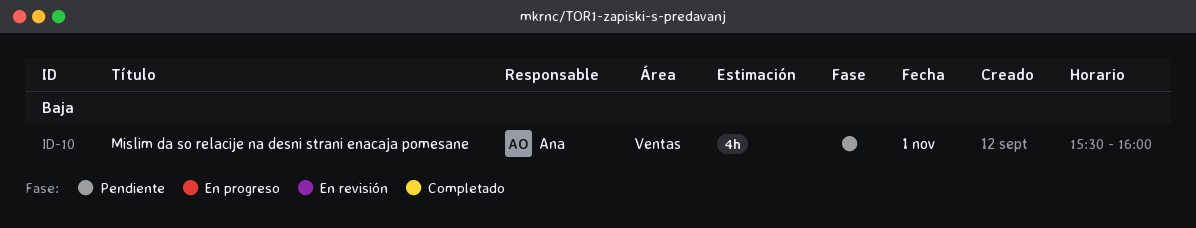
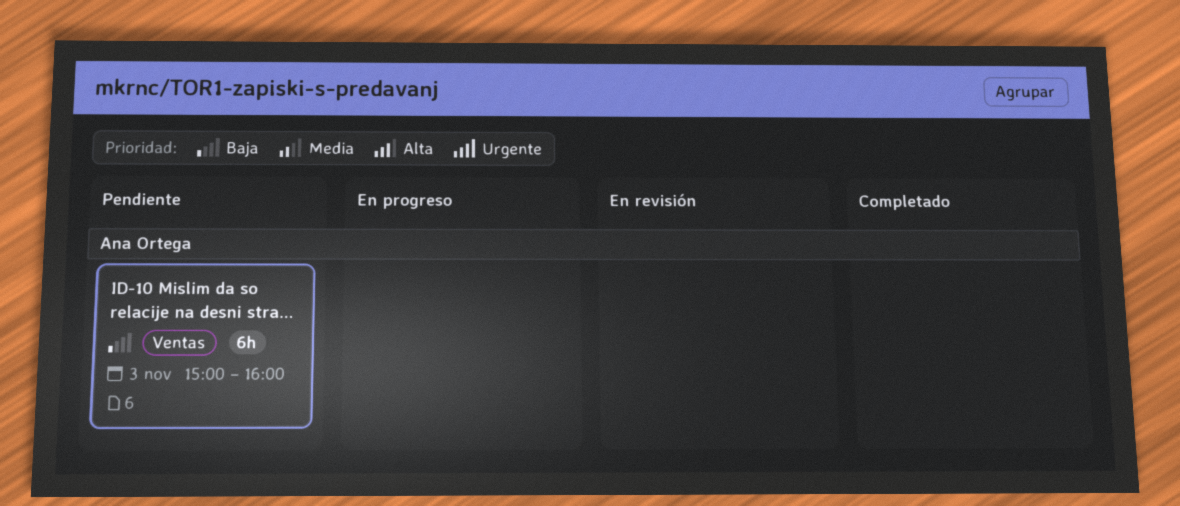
ID-10, estimate: 4h -> 6h
ID-10, day: Nov 1 -> Nov 3
ID-10, begins: 15:30 -> 15:00

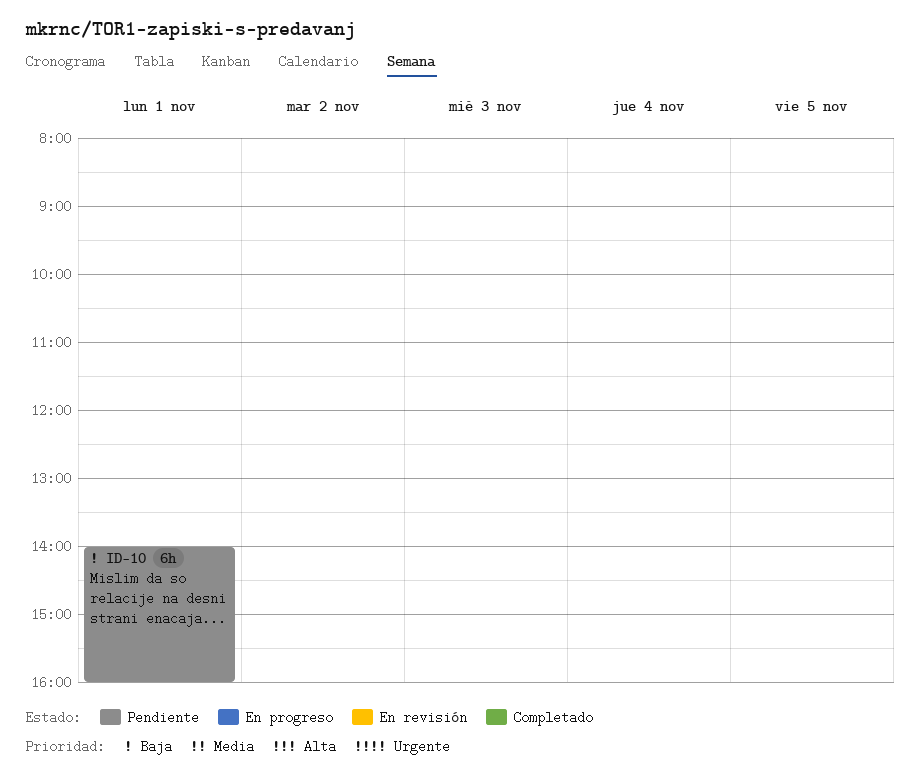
ID-10, day: Nov 3 -> Nov 1
ID-10, begins: 15:00 -> 14:00

